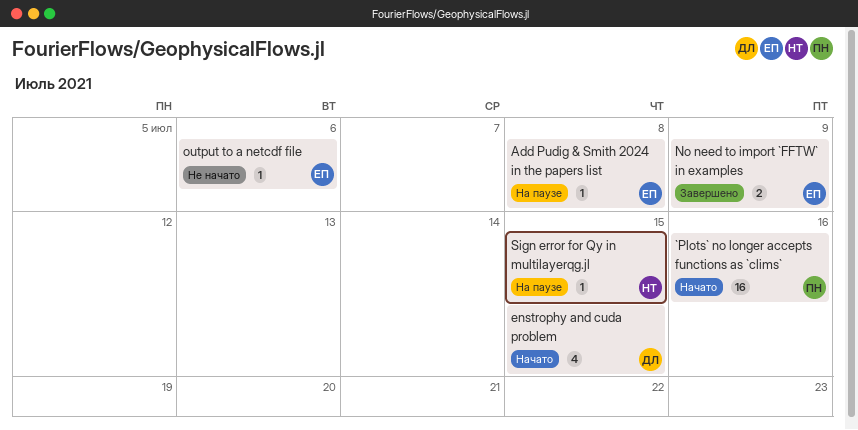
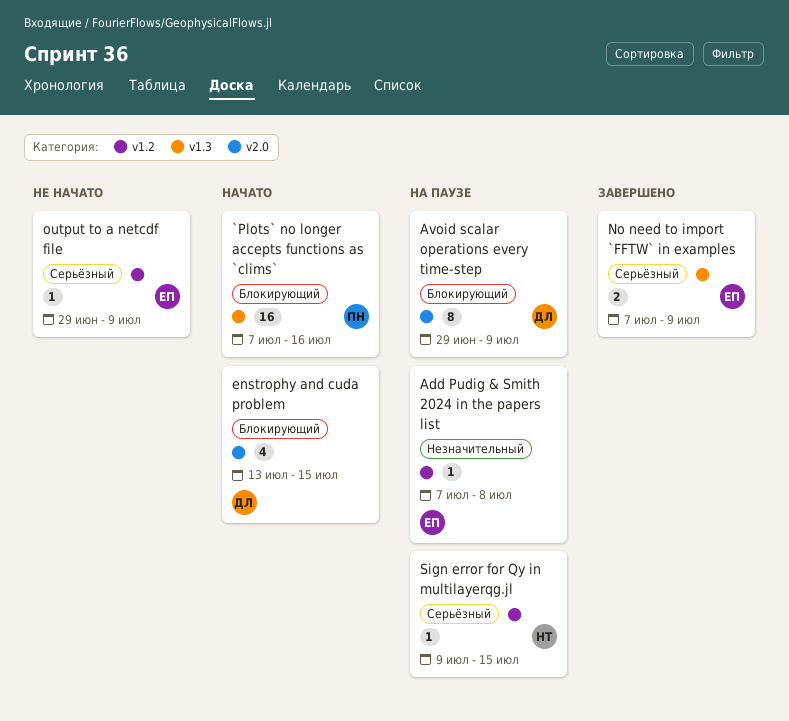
Avoid scalar operations every time-step: none -> present
output to a netcdf file, due: Jul 6 -> Jul 9

